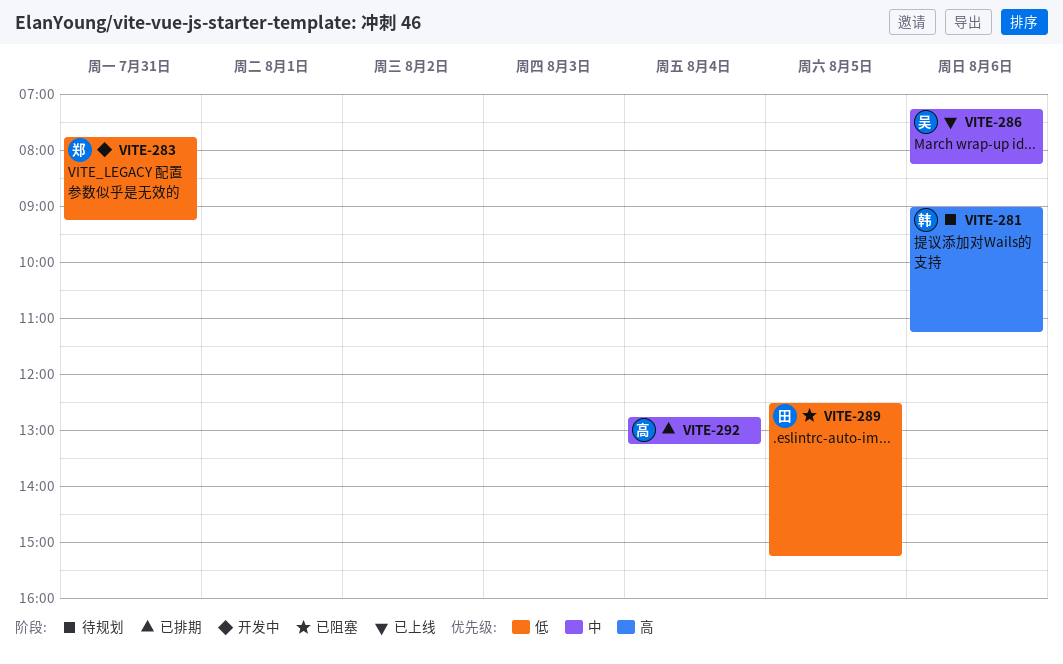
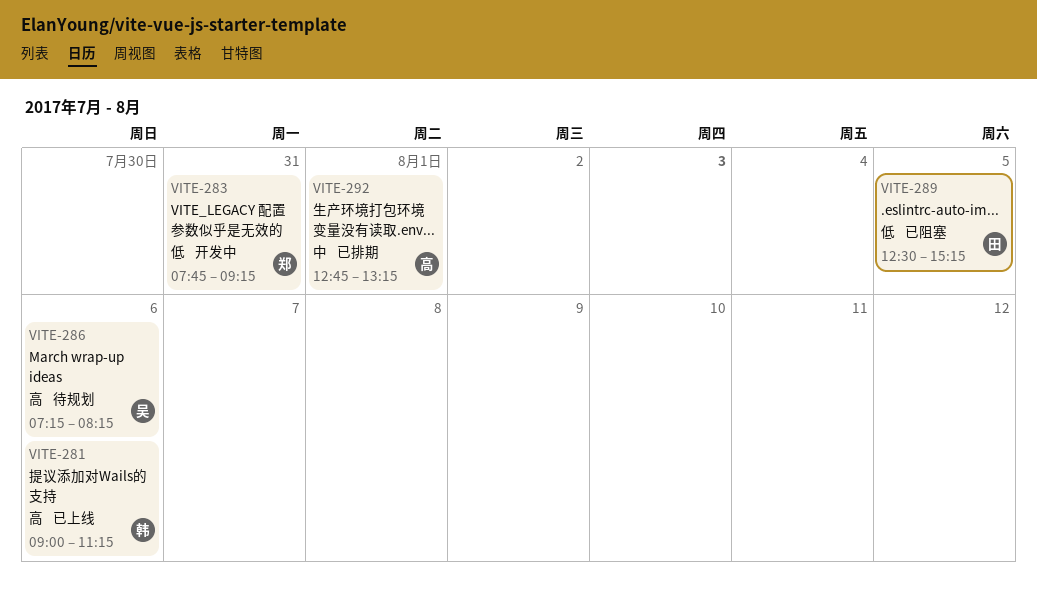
VITE-281, status: 待规划 -> 已上线
VITE-286, status: 已上线 -> 待规划
VITE-286, priority: 中 -> 高
VITE-292, day: Aug 4 -> Aug 1

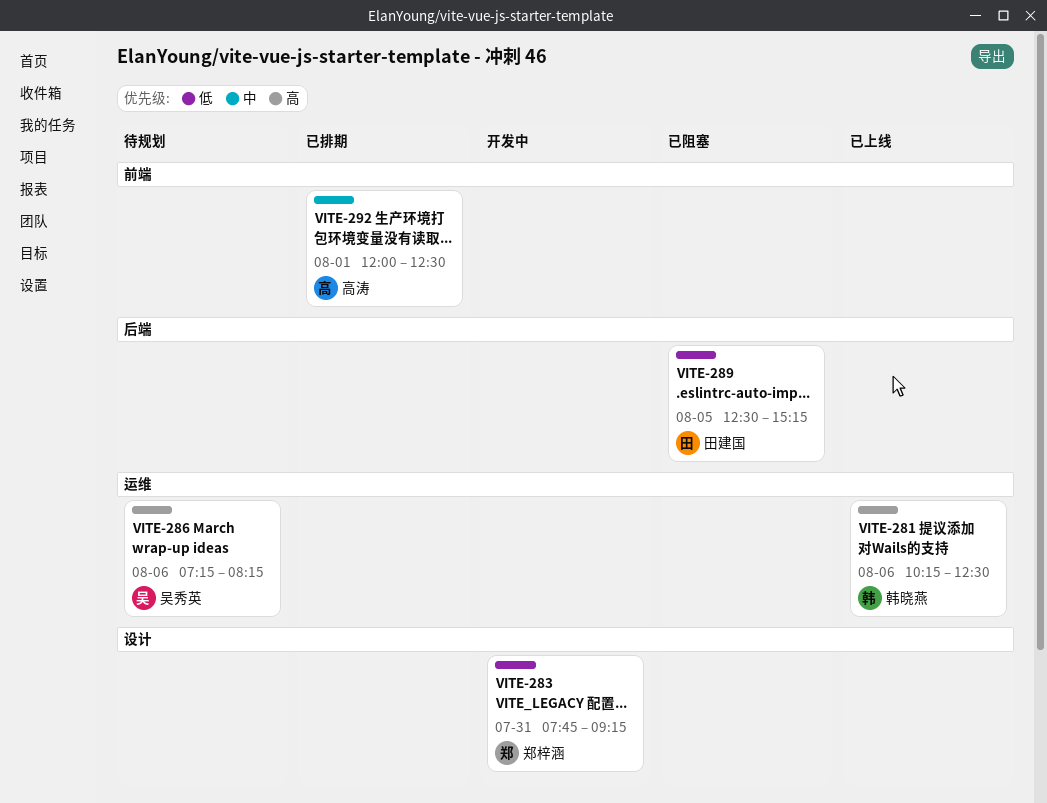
VITE-281, begins: 09:00 -> 10:15
VITE-281, ends: 11:15 -> 12:30
VITE-292, begins: 12:45 -> 12:00
VITE-292, ends: 13:15 -> 12:30

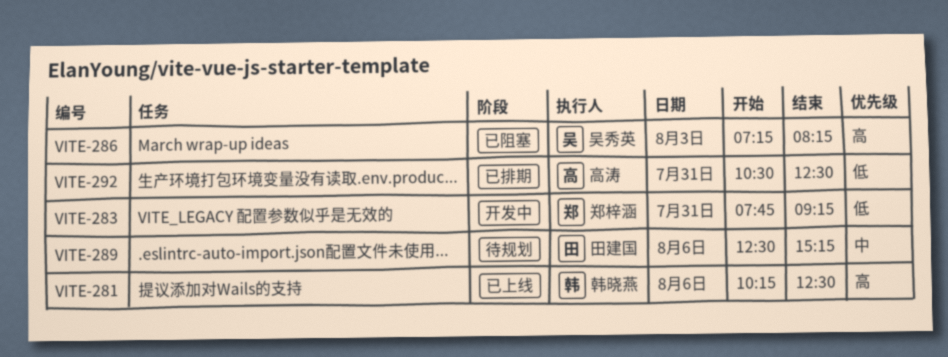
VITE-286, status: 待规划 -> 已阻塞
VITE-286, day: Aug 6 -> Aug 3
VITE-289, status: 已阻塞 -> 待规划
VITE-289, priority: 低 -> 中
VITE-289, day: Aug 5 -> Aug 6
VITE-292, priority: 中 -> 低
VITE-292, day: Aug 1 -> Jul 31
VITE-292, begins: 12:00 -> 10:30

